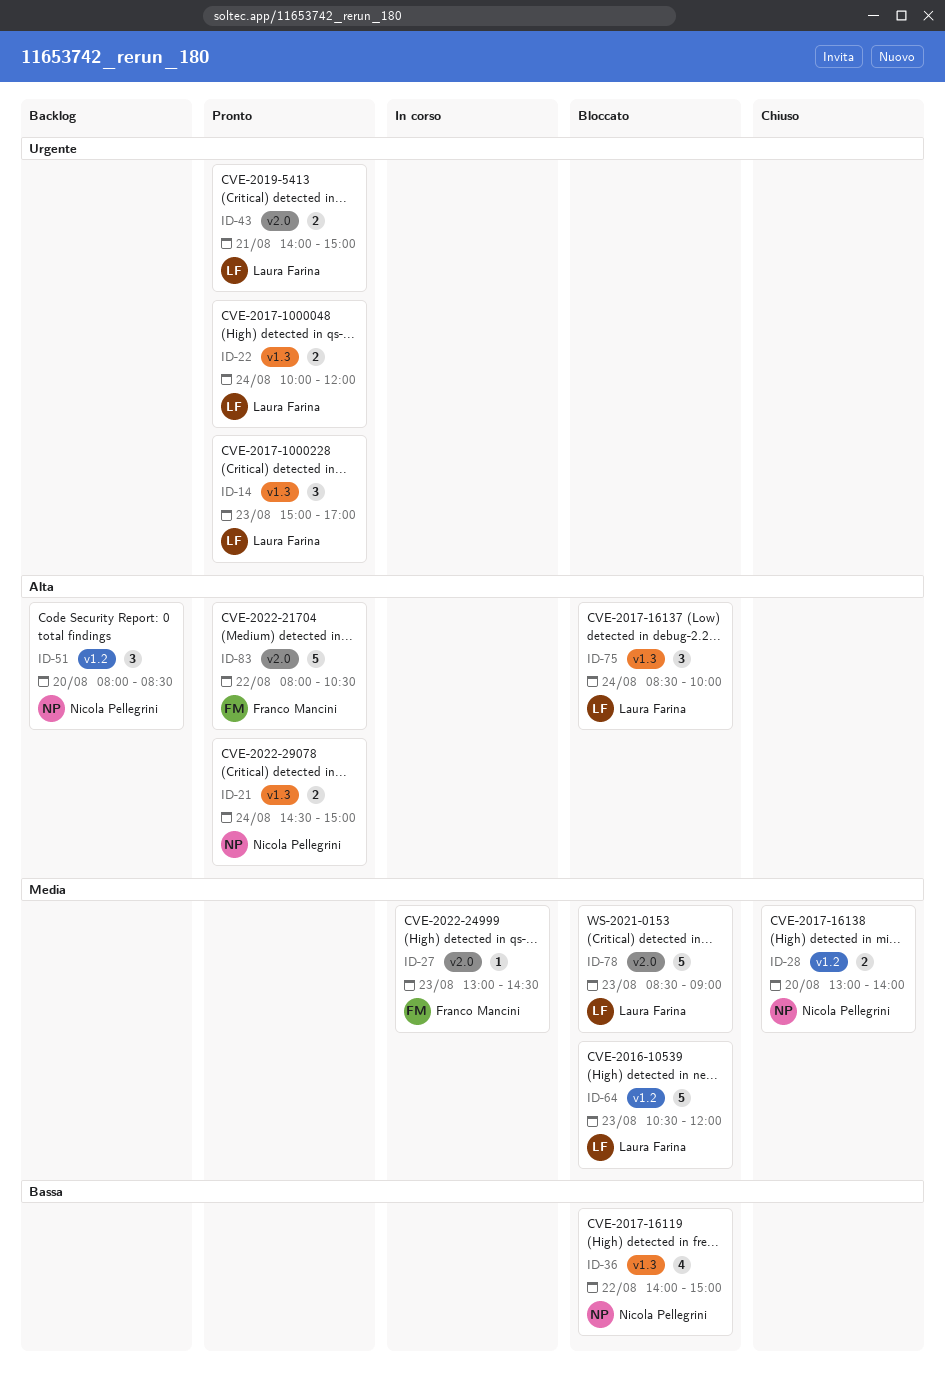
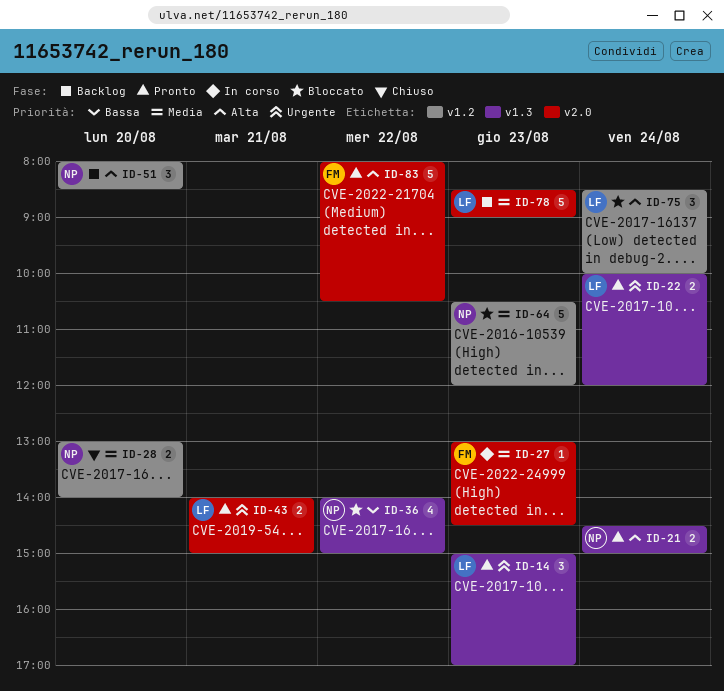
ID-64, owner: Laura Farina -> Nicola Pellegrini
ID-75, label: v1.3 -> v1.2
ID-78, status: Bloccato -> Backlog

